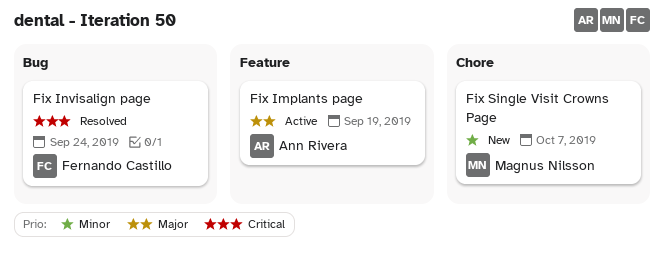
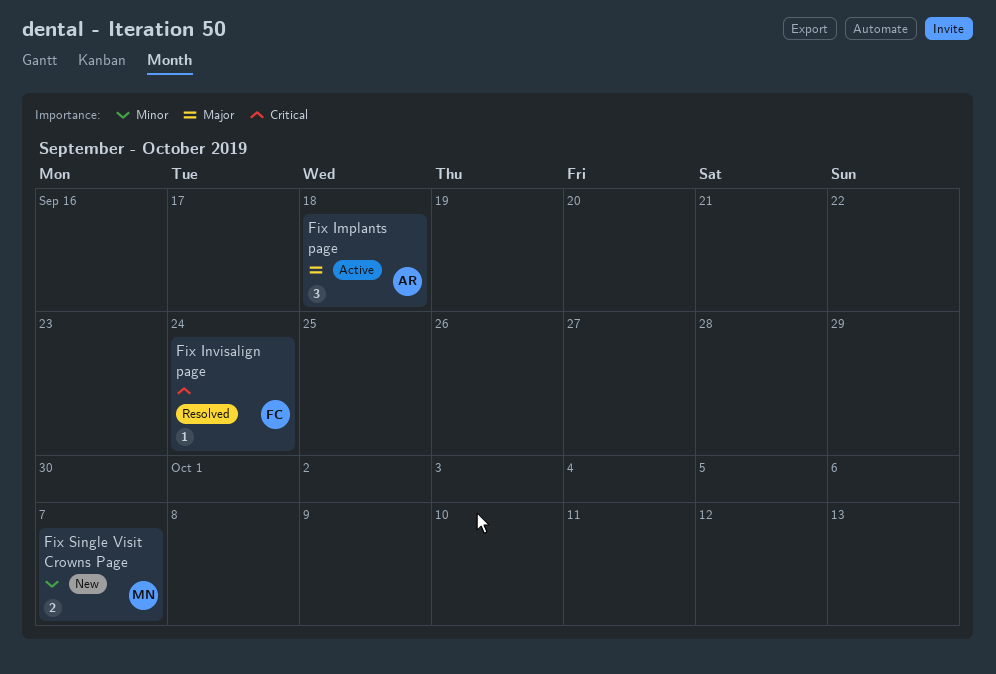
Fix Implants page, due: Sep 19 -> Sep 18

